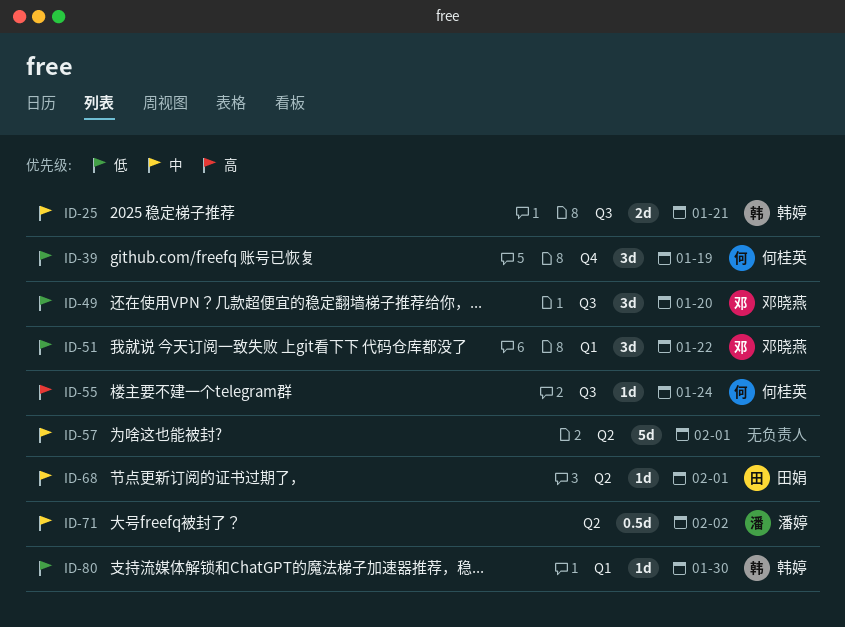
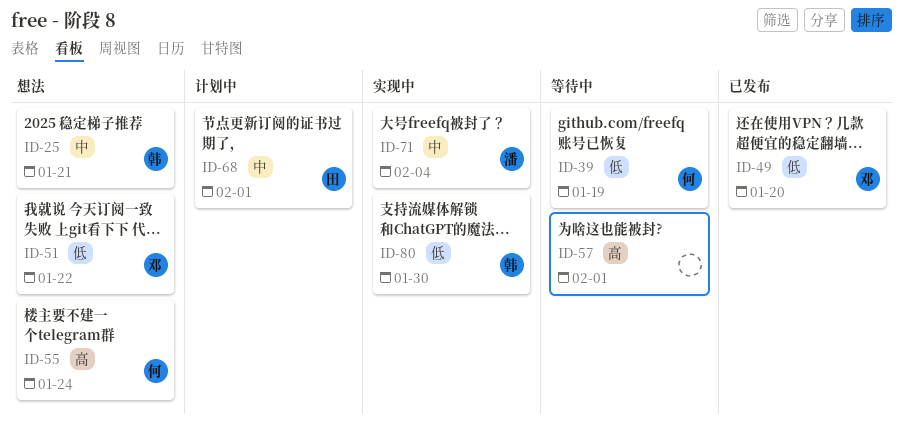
ID-57, priority: 中 -> 高
ID-71, due: Feb 2 -> Feb 4

